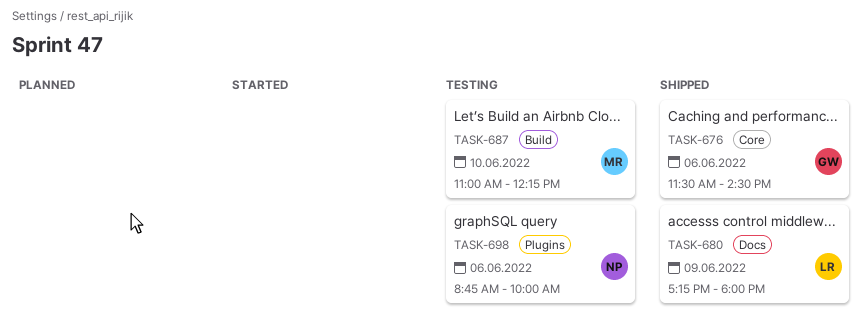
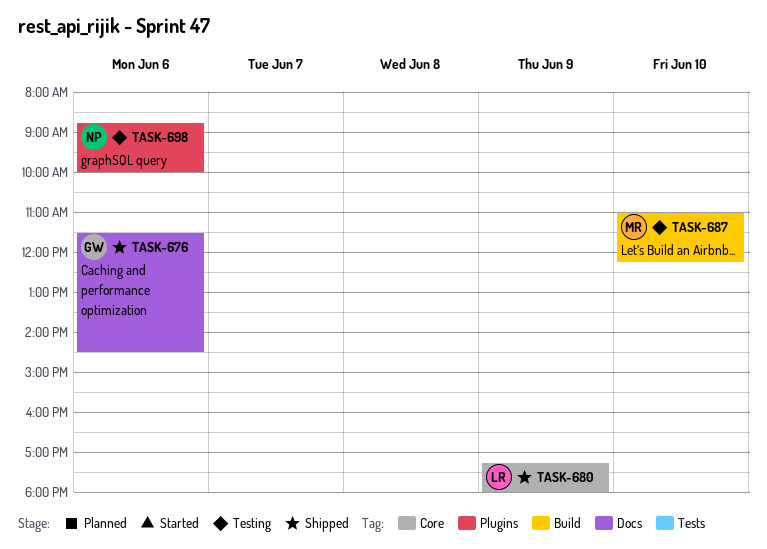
TASK-676, label: Core -> Docs
TASK-680, label: Docs -> Core

